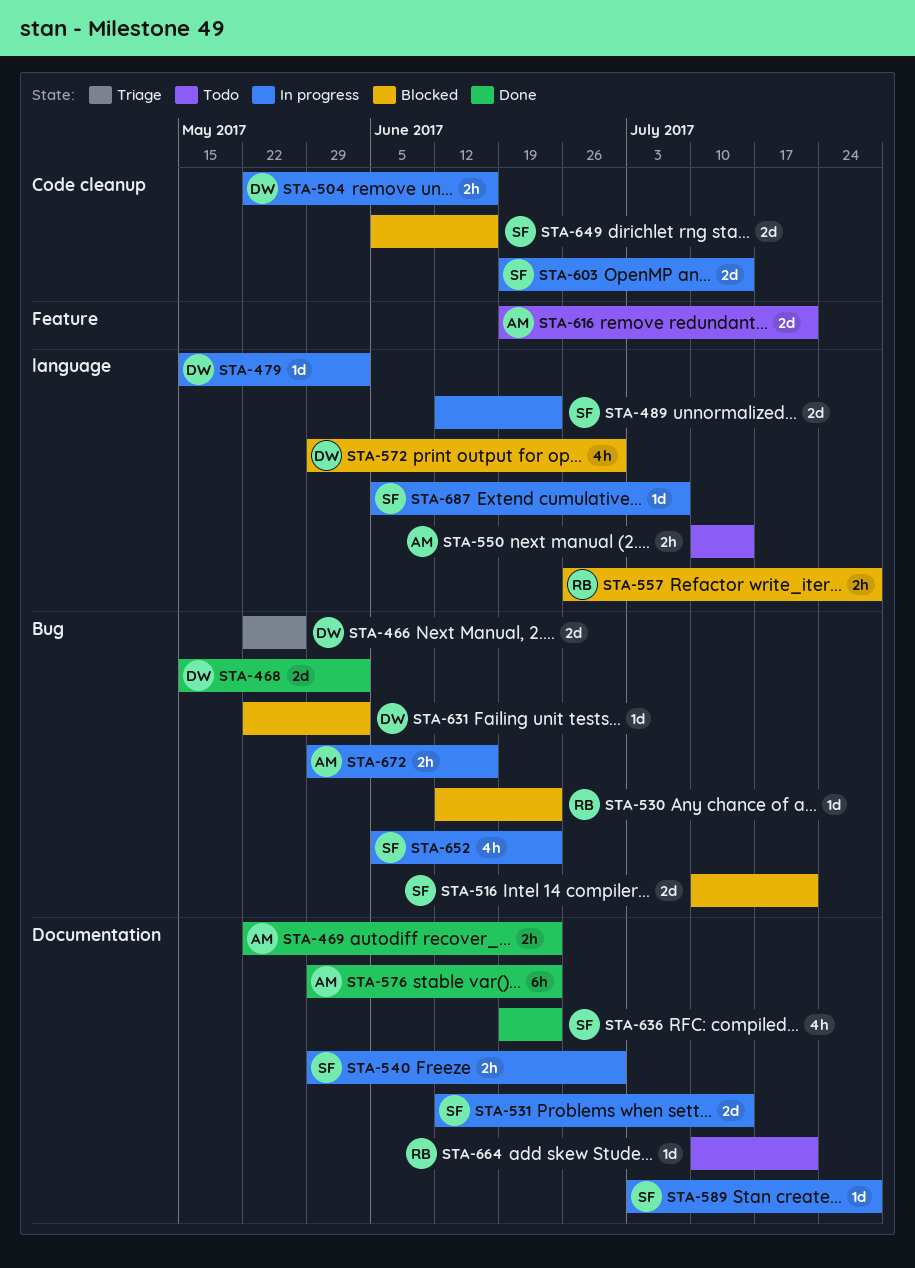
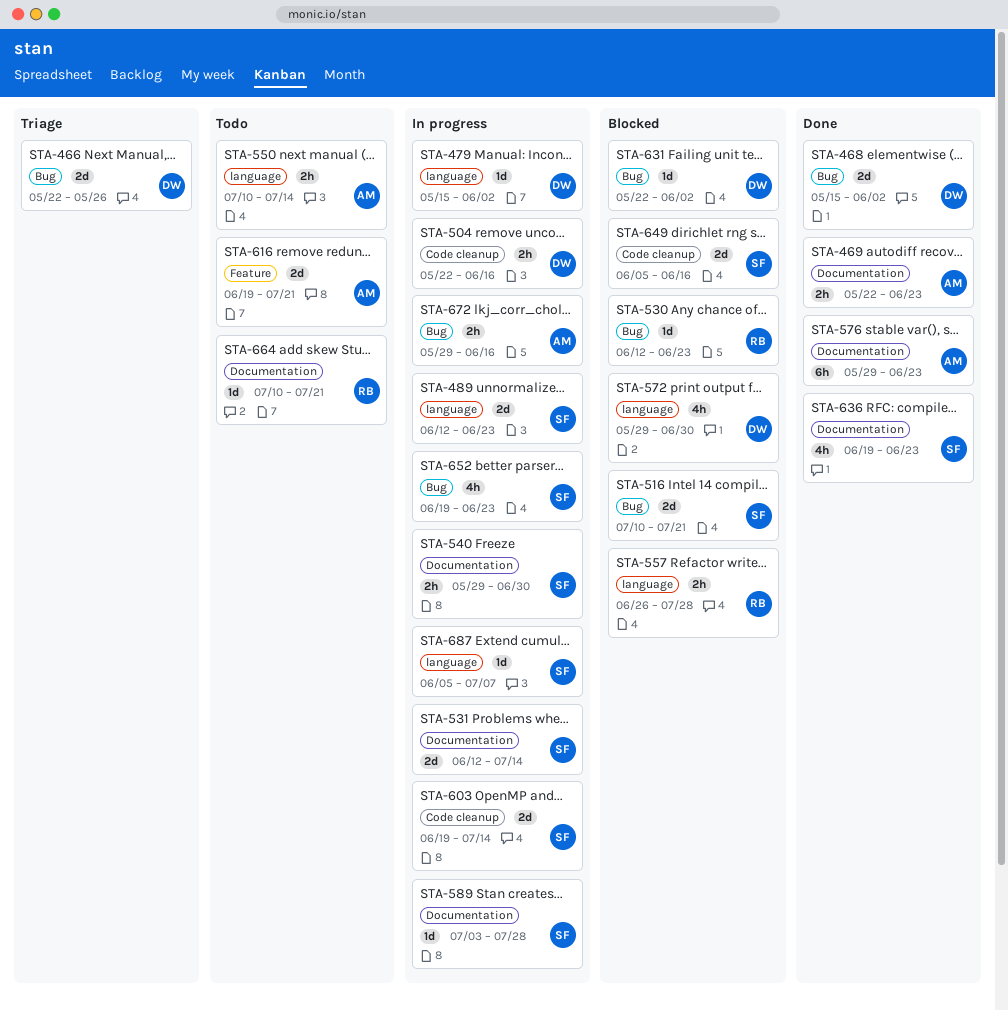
STA-652, start: Jun 5 -> Jun 19

